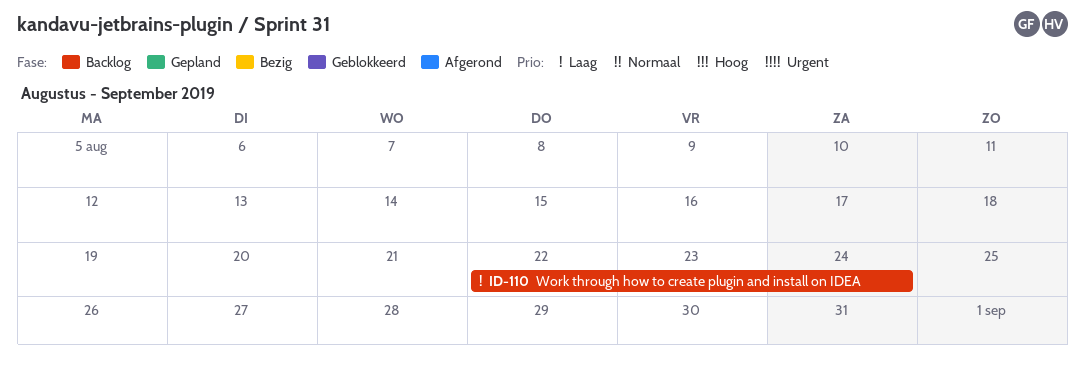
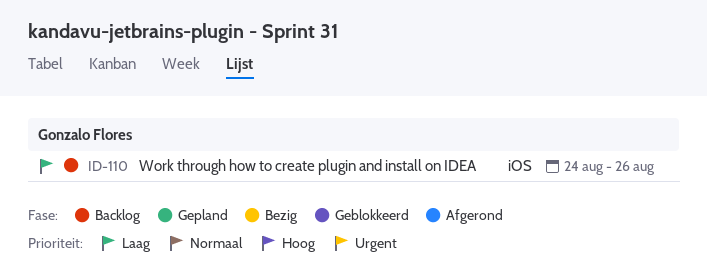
ID-110, start: Aug 22 -> Aug 24
ID-110, due: Aug 24 -> Aug 26

